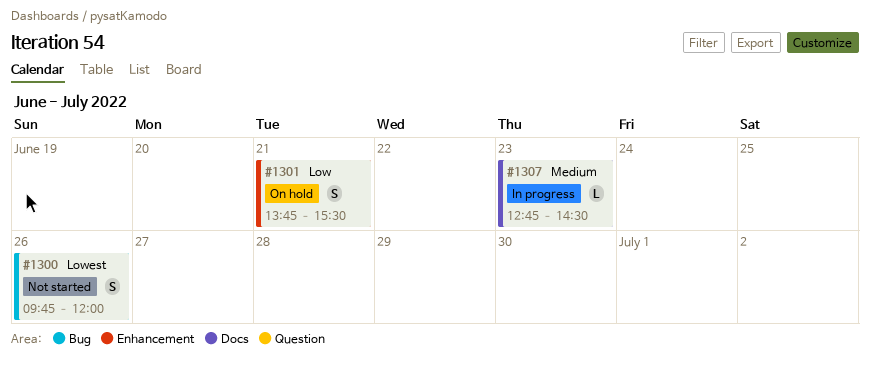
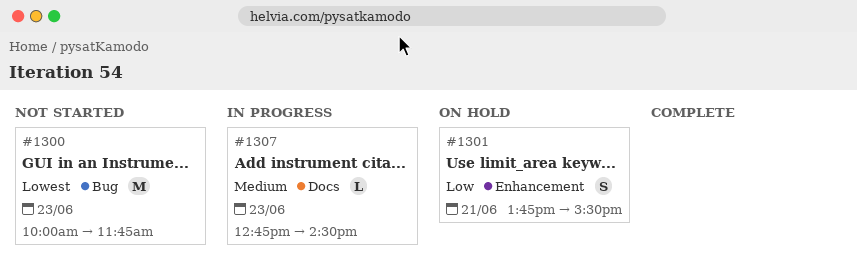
#1300, estimate: S -> M
#1300, day: Jun 26 -> Jun 23
#1300, begins: 09:45 -> 10:00
#1300, ends: 12:00 -> 11:45

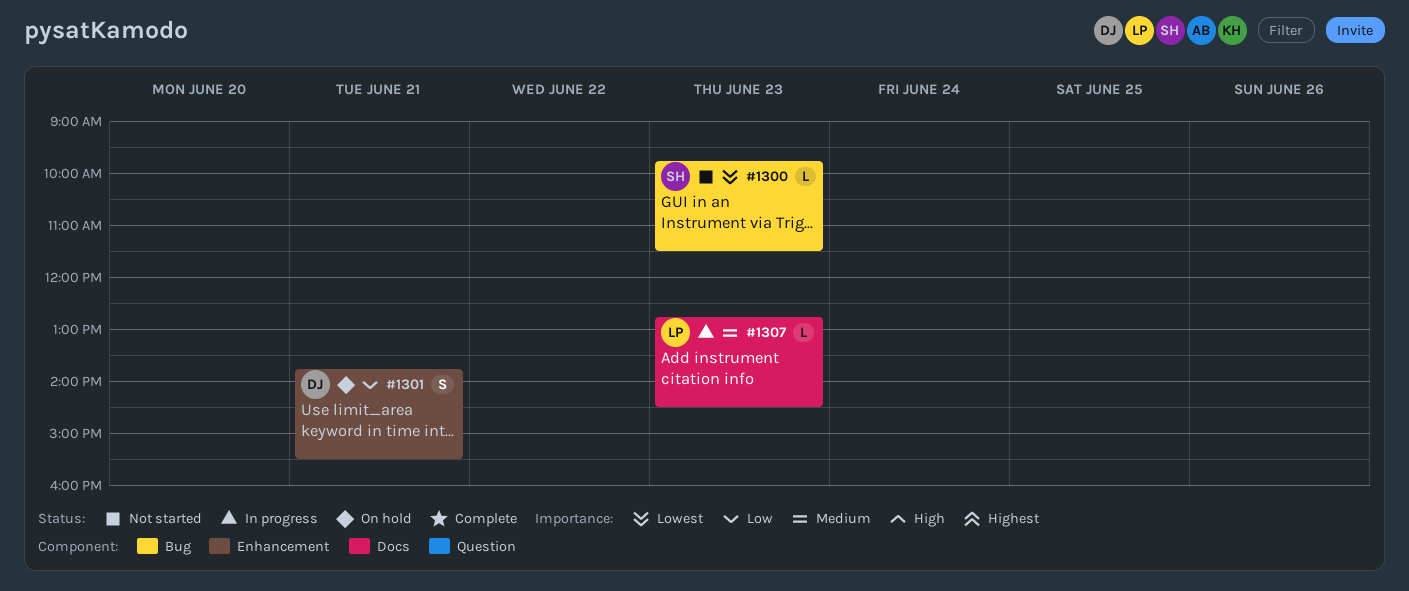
#1300, estimate: M -> L
#1300, begins: 10:00 -> 09:45
#1300, ends: 11:45 -> 11:30

